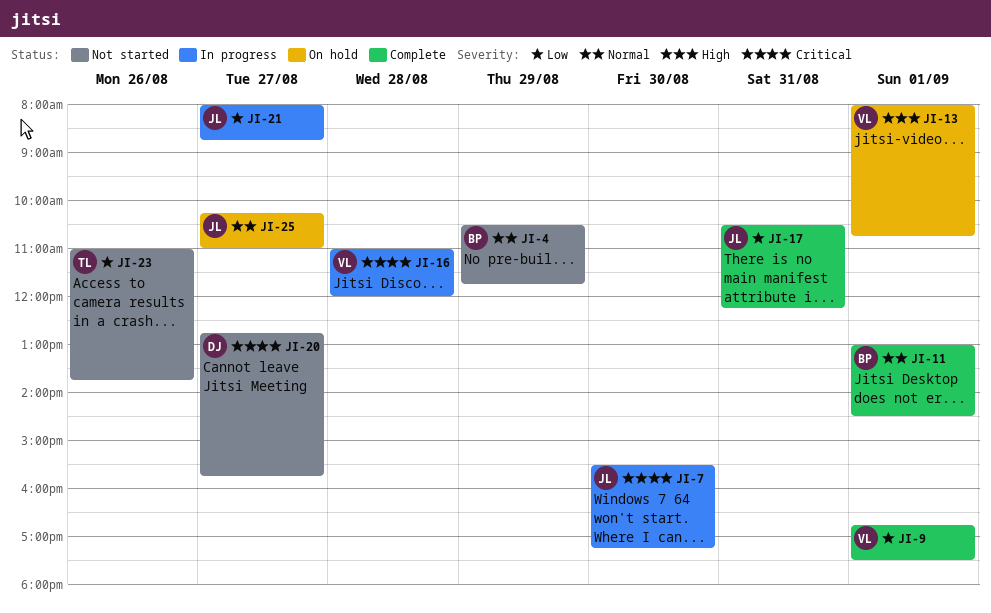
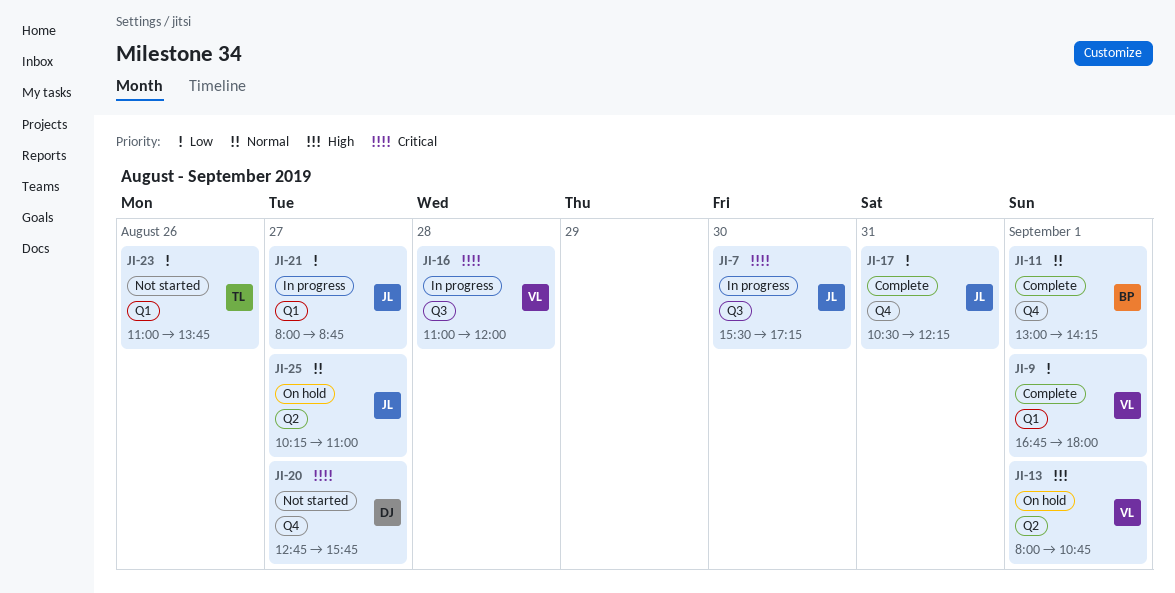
JI-4: present -> none
JI-9, ends: 17:30 -> 18:00
JI-11, ends: 14:30 -> 14:15

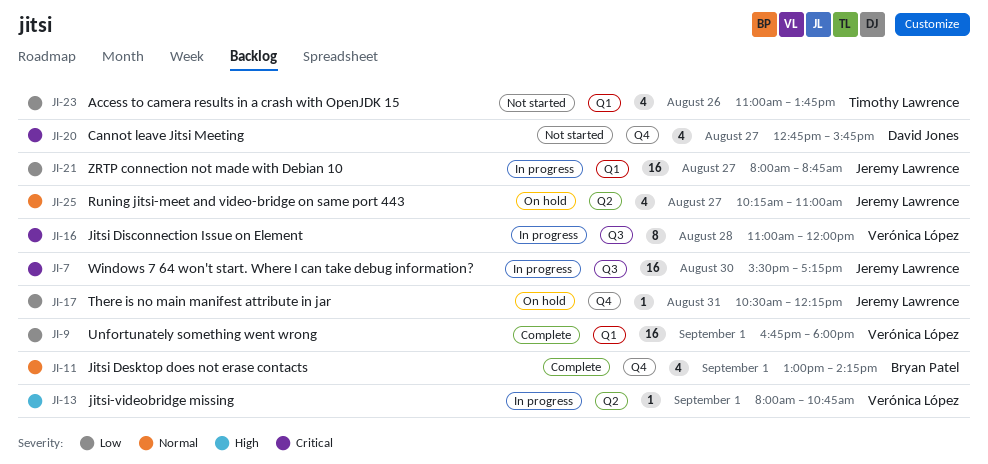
JI-13, status: On hold -> In progress
JI-17, status: Complete -> On hold

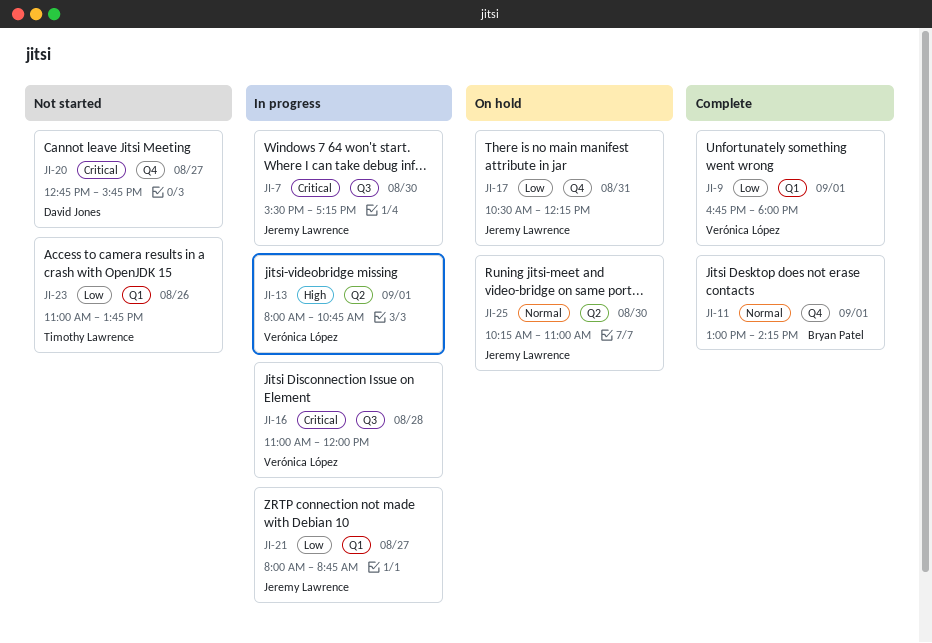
JI-25, day: Aug 27 -> Aug 30

